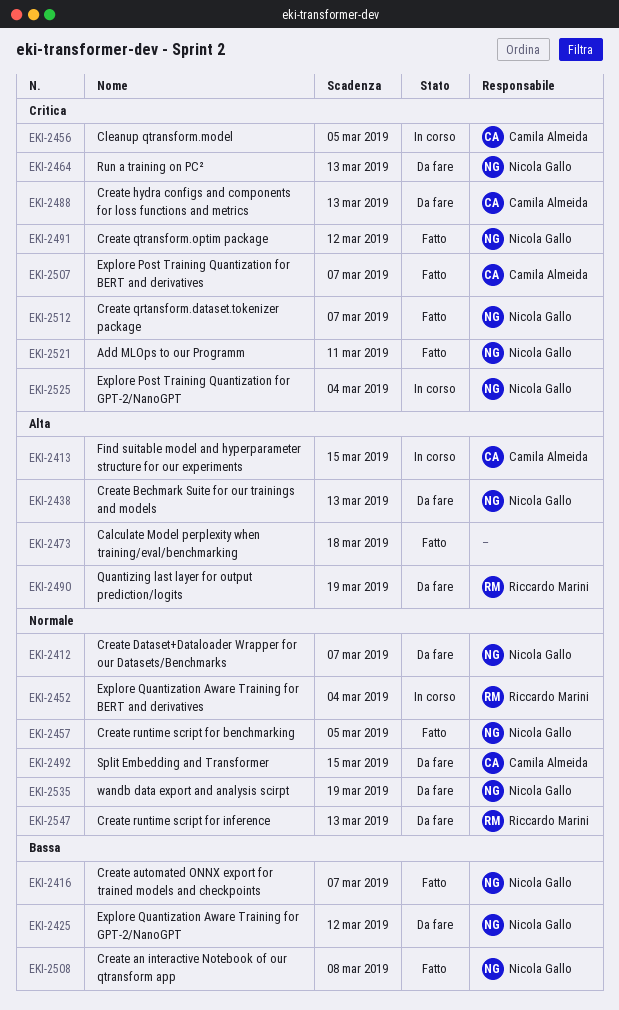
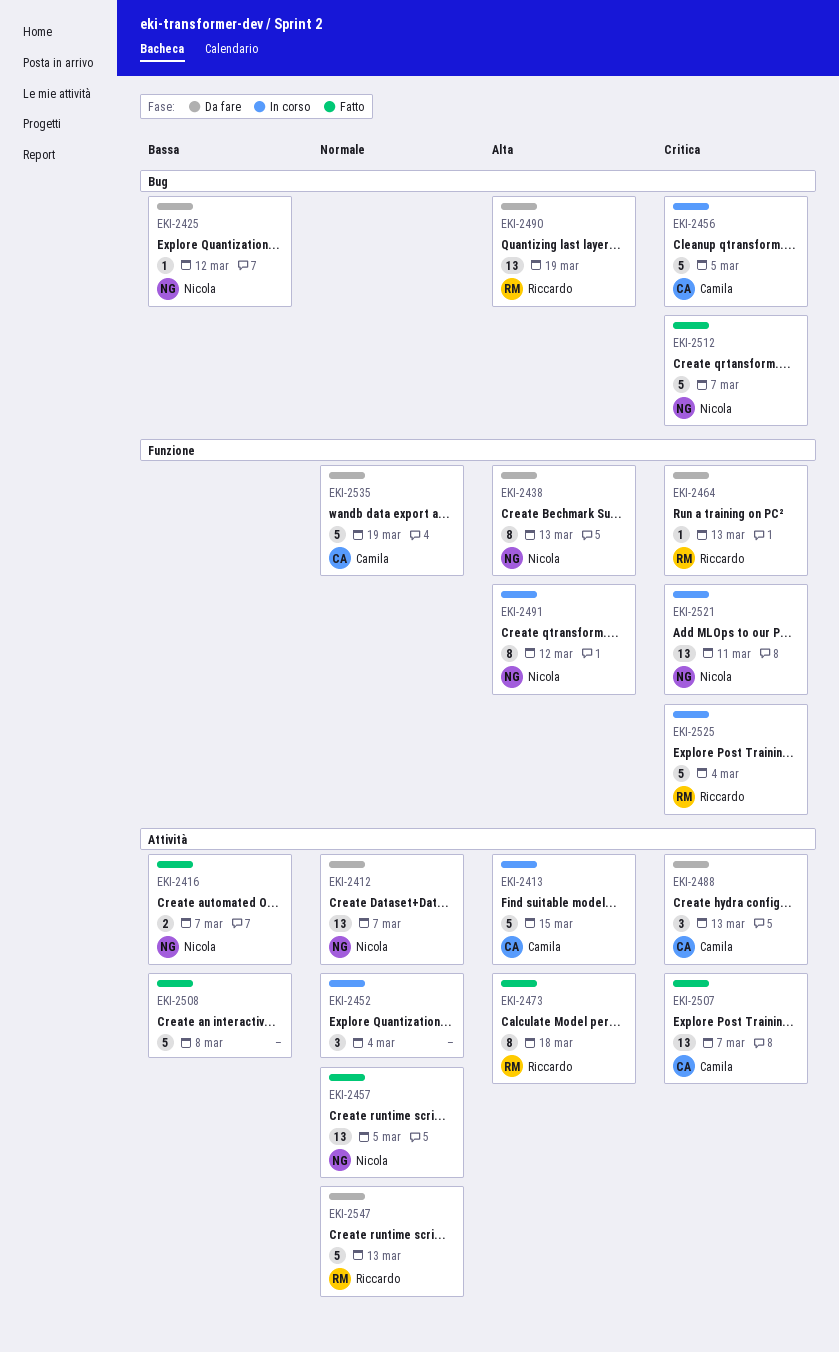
EKI-2452, owner: Riccardo Marini -> none
EKI-2464, owner: Nicola Gallo -> Riccardo Marini
EKI-2473, owner: none -> Riccardo Marini
EKI-2491, status: Fatto -> In corso
EKI-2491, priority: Critica -> Alta
EKI-2492: present -> none
EKI-2508, owner: Nicola Gallo -> none
EKI-2521, status: Fatto -> In corso
EKI-2525, owner: Nicola Gallo -> Riccardo Marini
EKI-2535, owner: Nicola Gallo -> Camila Almeida

